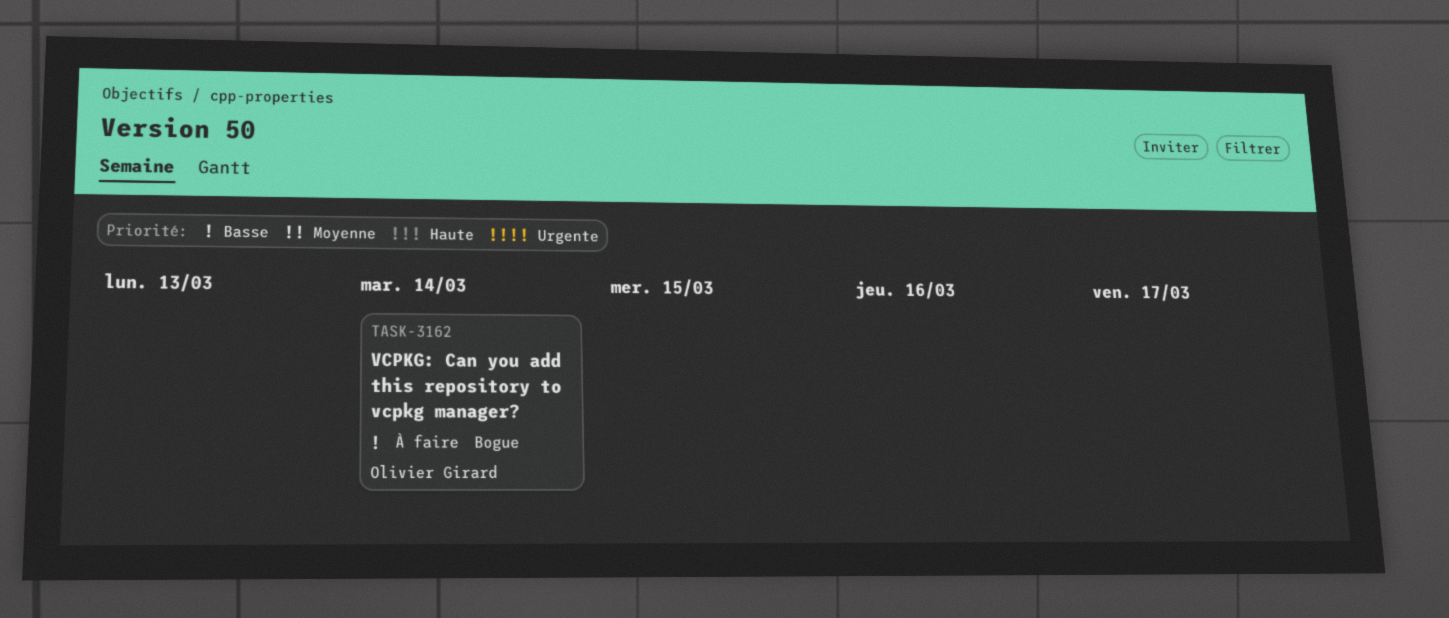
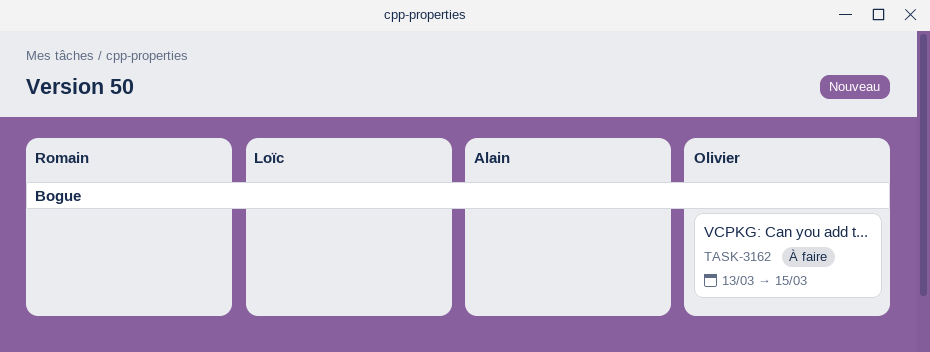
TASK-3162, due: Mar 14 -> Mar 15

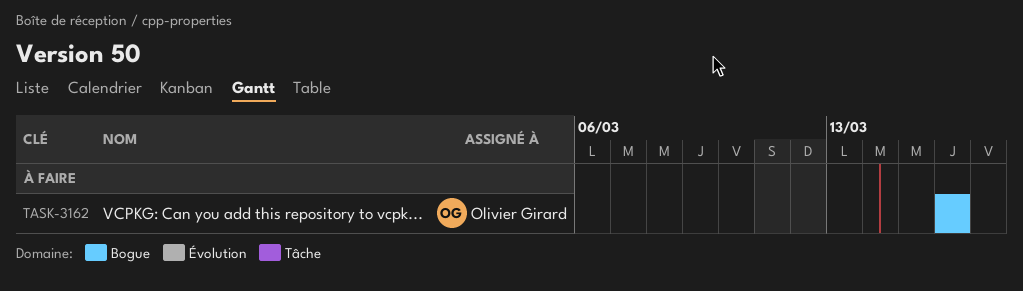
TASK-3162, start: Mar 13 -> Mar 16
TASK-3162, due: Mar 15 -> Mar 16

